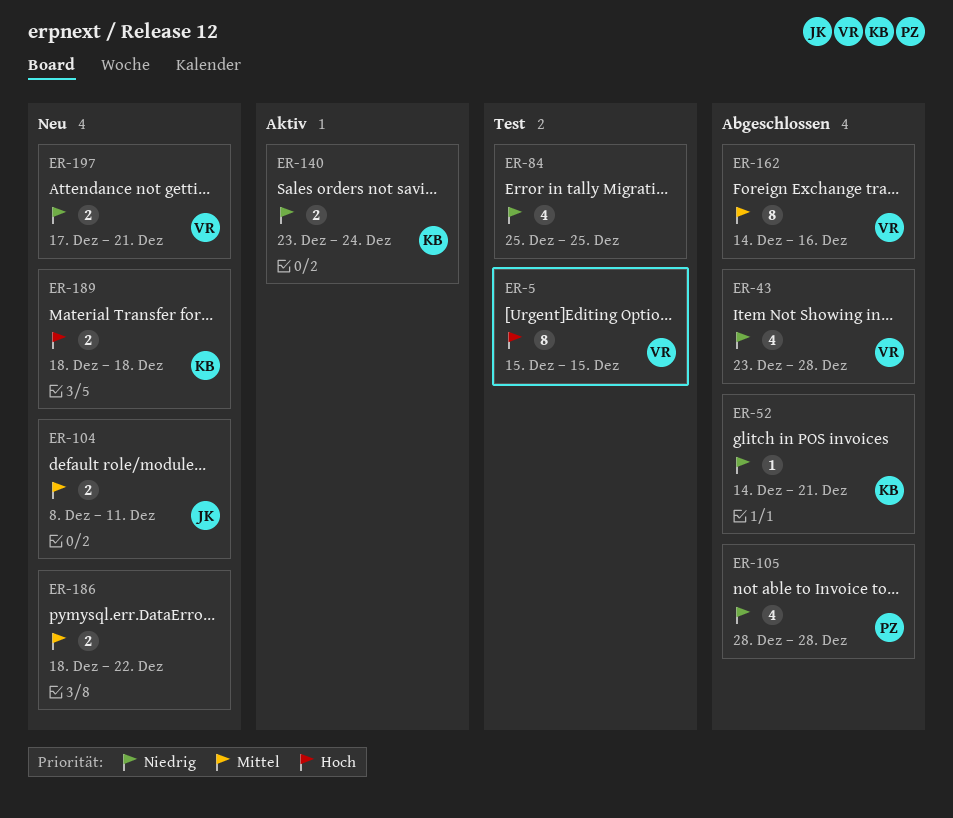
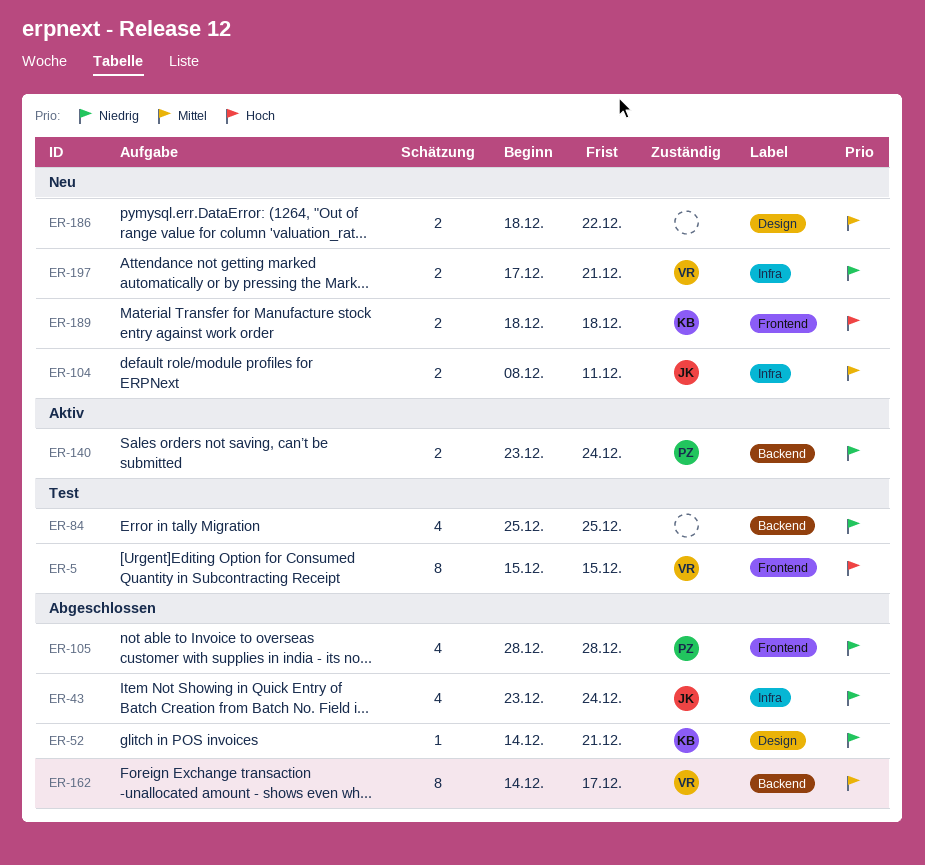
ER-43, owner: VR -> JK
ER-43, due: Dec 28 -> Dec 24
ER-140, owner: KB -> PZ
ER-162, due: Dec 16 -> Dec 17

